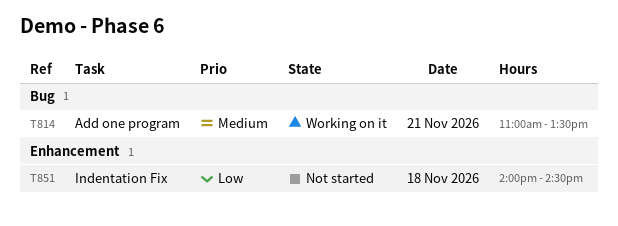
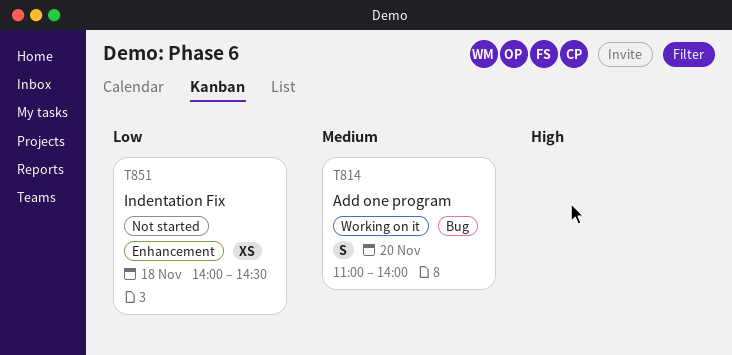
T814, day: Nov 21 -> Nov 20
T814, ends: 13:30 -> 14:00

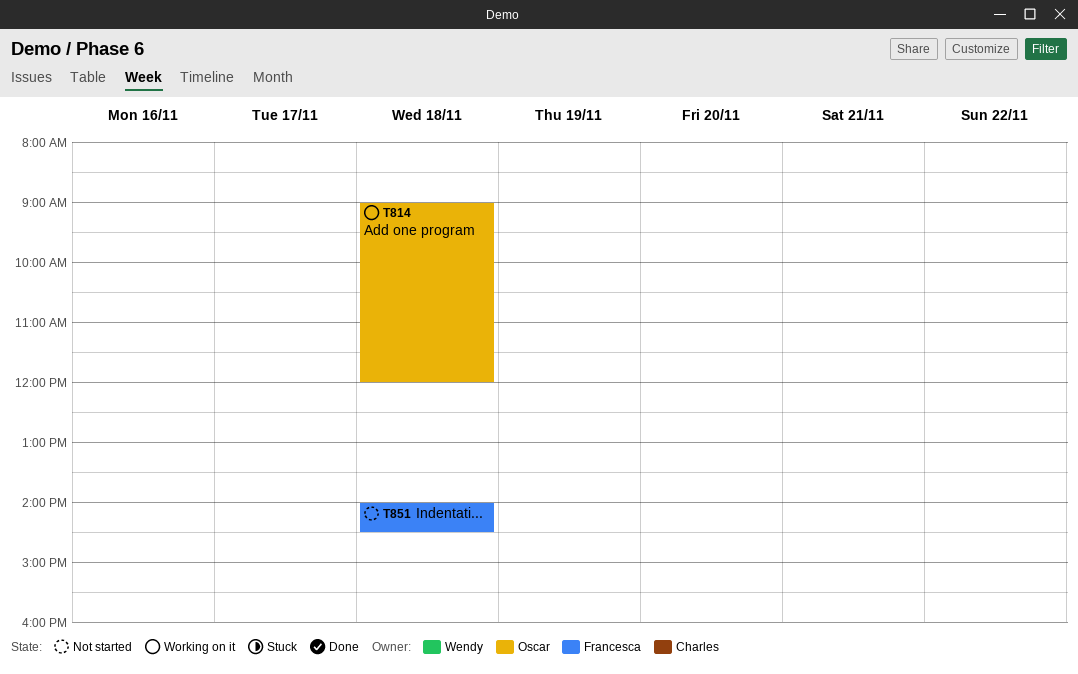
T814, day: Nov 20 -> Nov 18
T814, begins: 11:00 -> 09:00
T814, ends: 14:00 -> 12:00

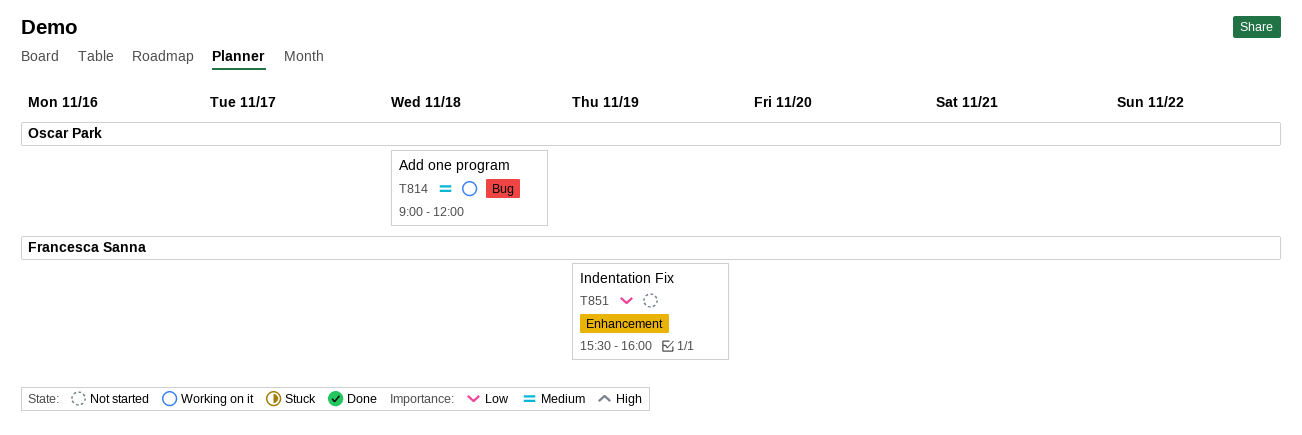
T851, day: Nov 18 -> Nov 19
T851, begins: 14:00 -> 15:30
T851, ends: 14:30 -> 16:00

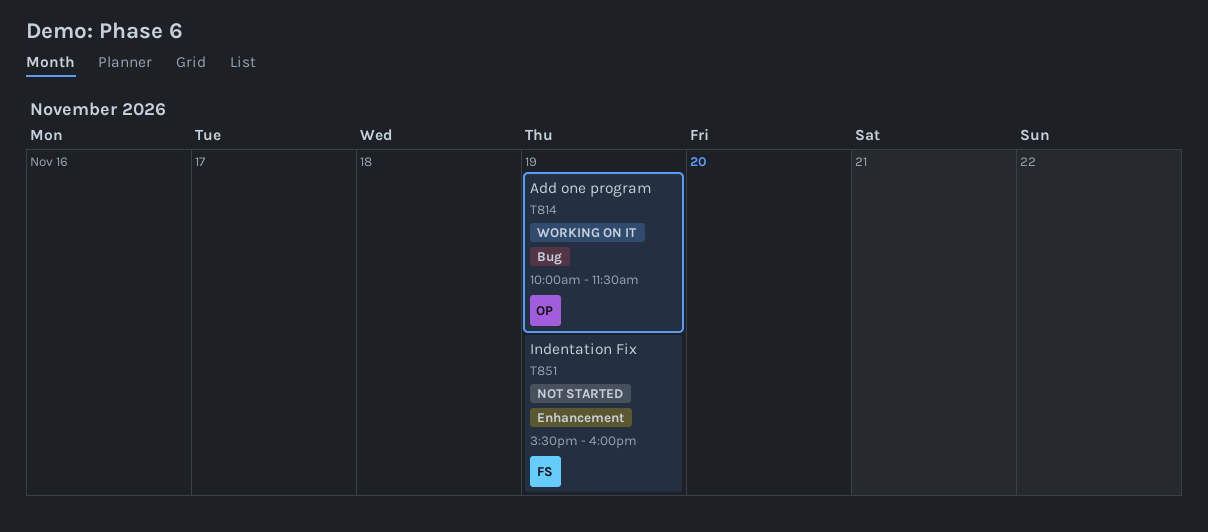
T814, day: Nov 18 -> Nov 19
T814, begins: 09:00 -> 10:00
T814, ends: 12:00 -> 11:30

